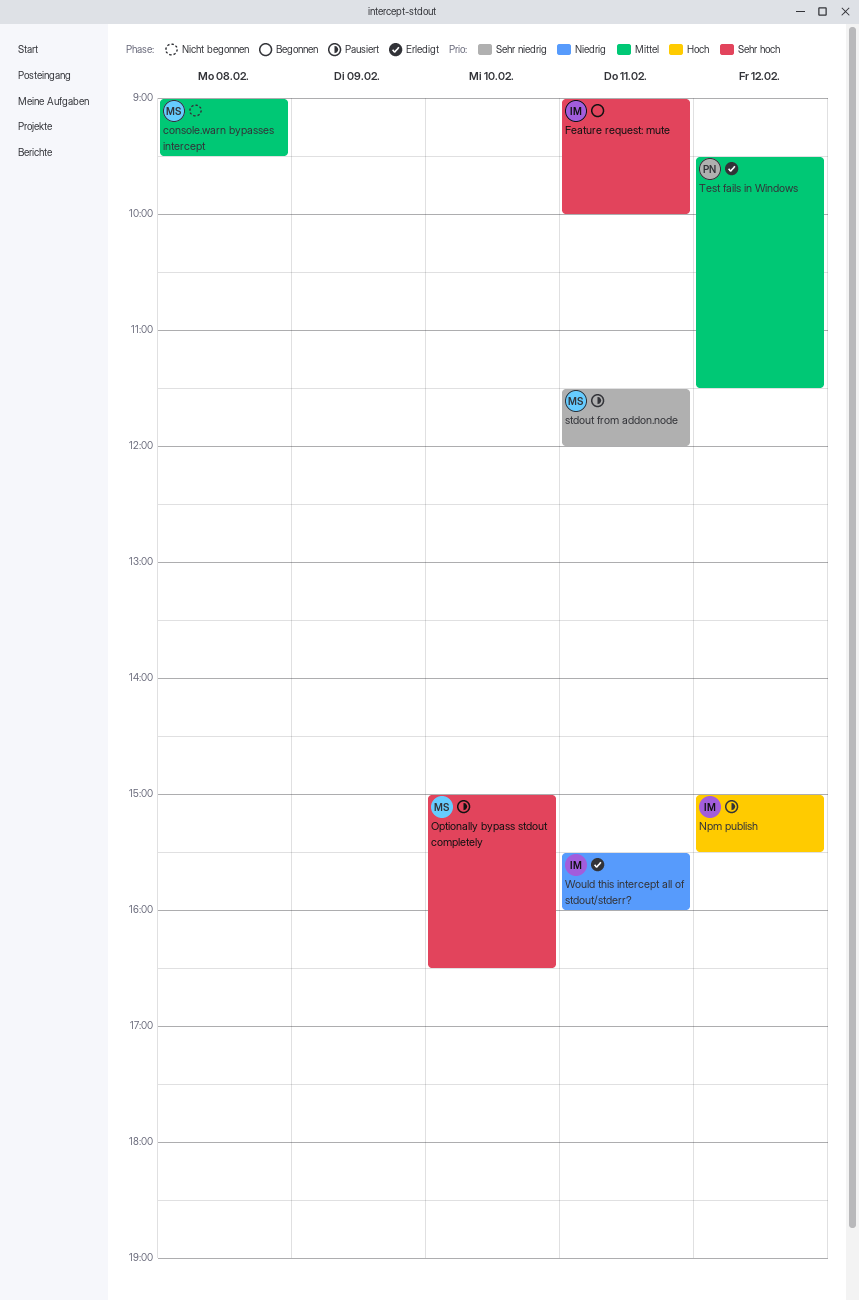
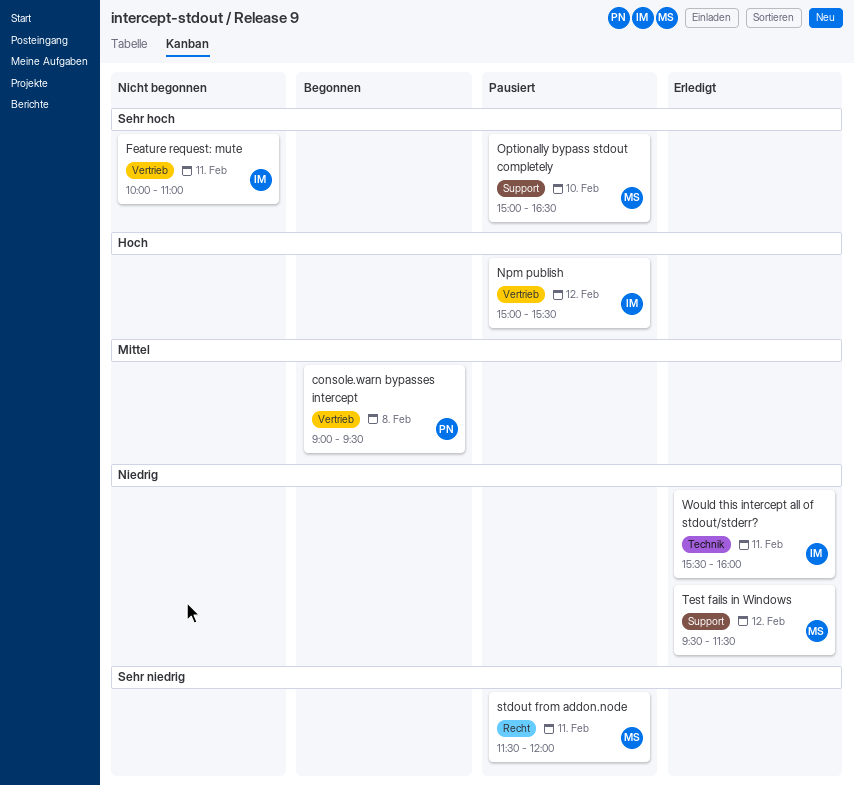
console.warn bypasses intercept, status: Nicht begonnen -> Begonnen
console.warn bypasses intercept, owner: MS -> PN
Feature request: mute, status: Begonnen -> Nicht begonnen
Feature request: mute, begins: 09:00 -> 10:00
Feature request: mute, ends: 10:00 -> 11:00
Test fails in Windows, owner: PN -> MS
Test fails in Windows, priority: Mittel -> Niedrig

